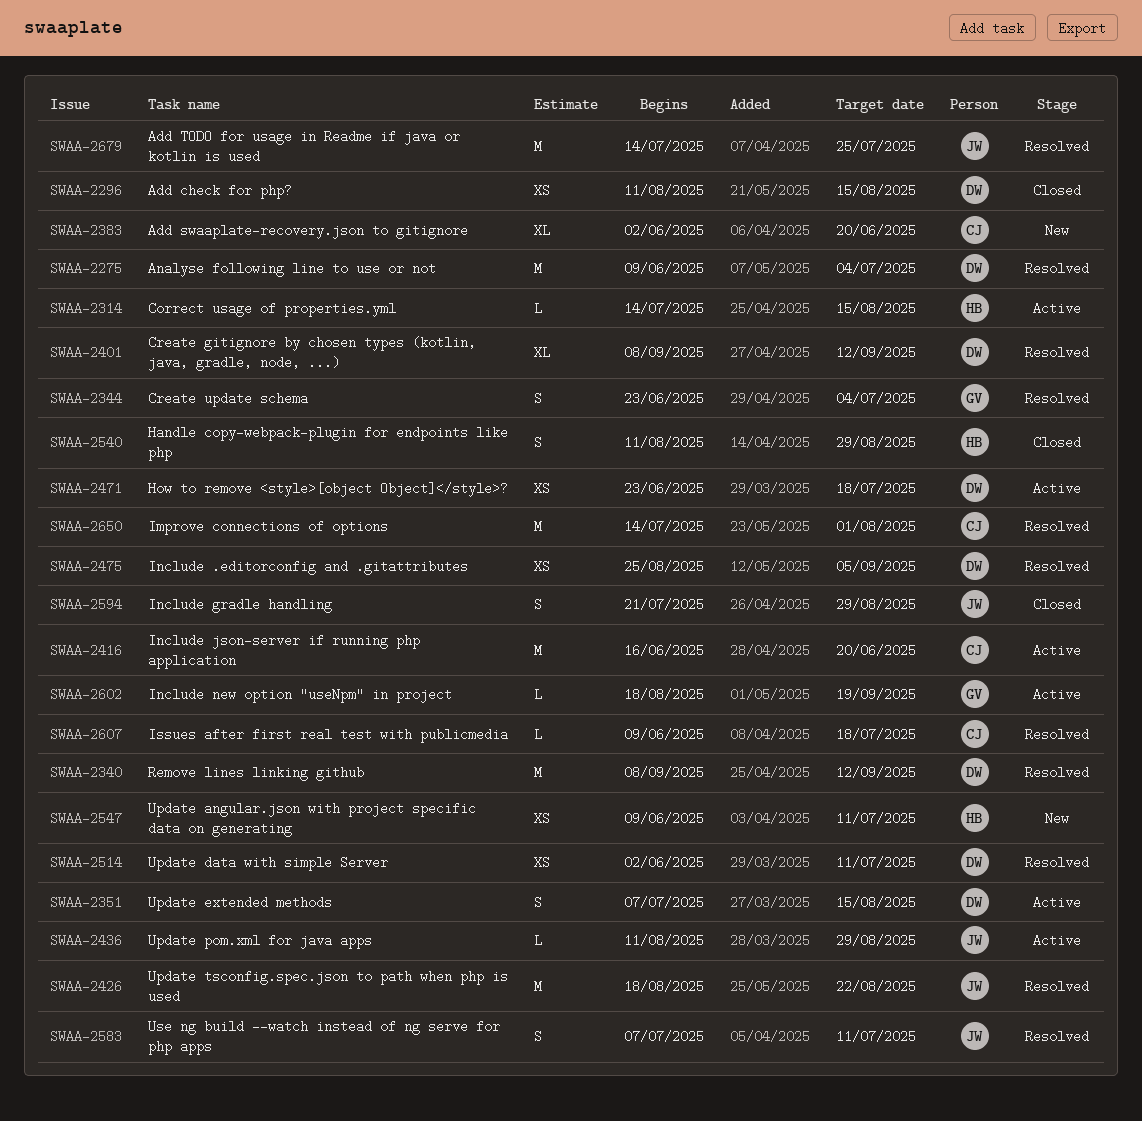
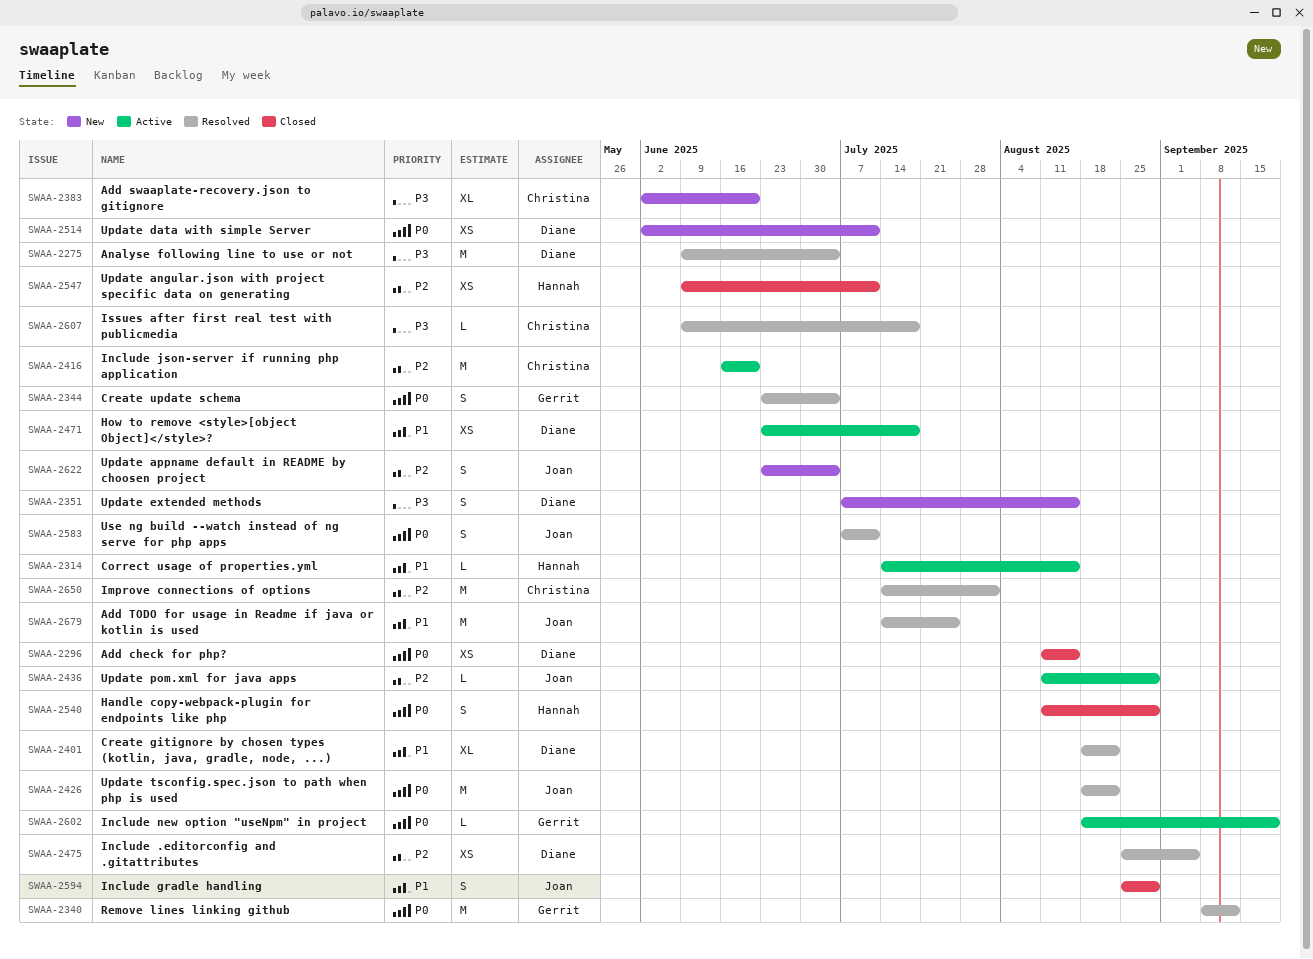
SWAA-2340, owner: Diane -> Gerrit
SWAA-2351, status: Active -> New
SWAA-2401, start: Sep 8 -> Aug 18
SWAA-2401, due: Sep 12 -> Aug 22
SWAA-2514, status: Resolved -> New
SWAA-2547, status: New -> Closed
SWAA-2594, start: Jul 21 -> Aug 25
SWAA-2622: none -> present

